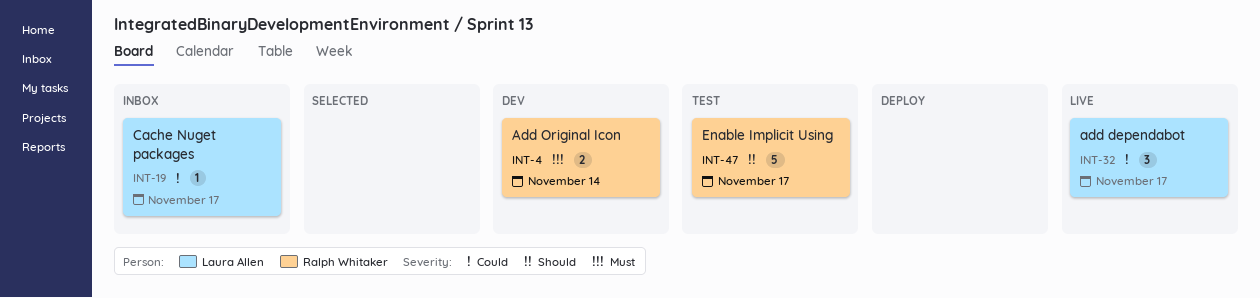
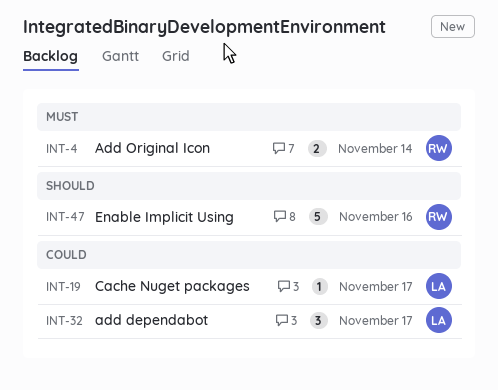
INT-47, due: Nov 17 -> Nov 16

